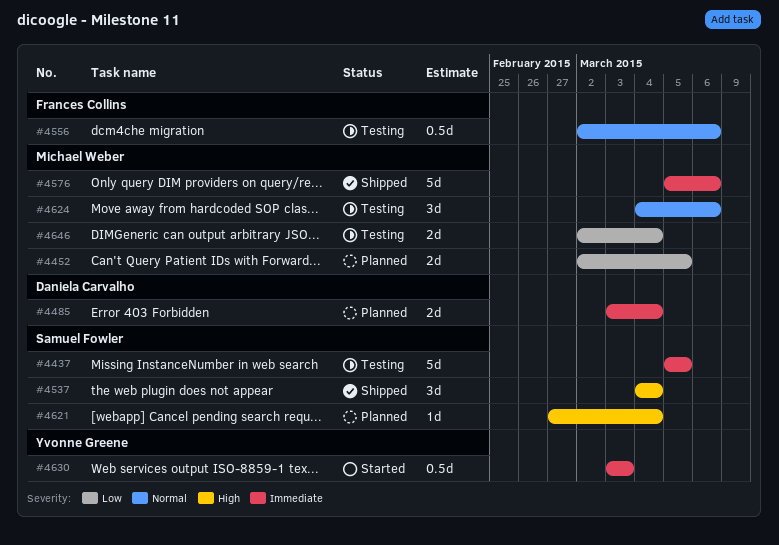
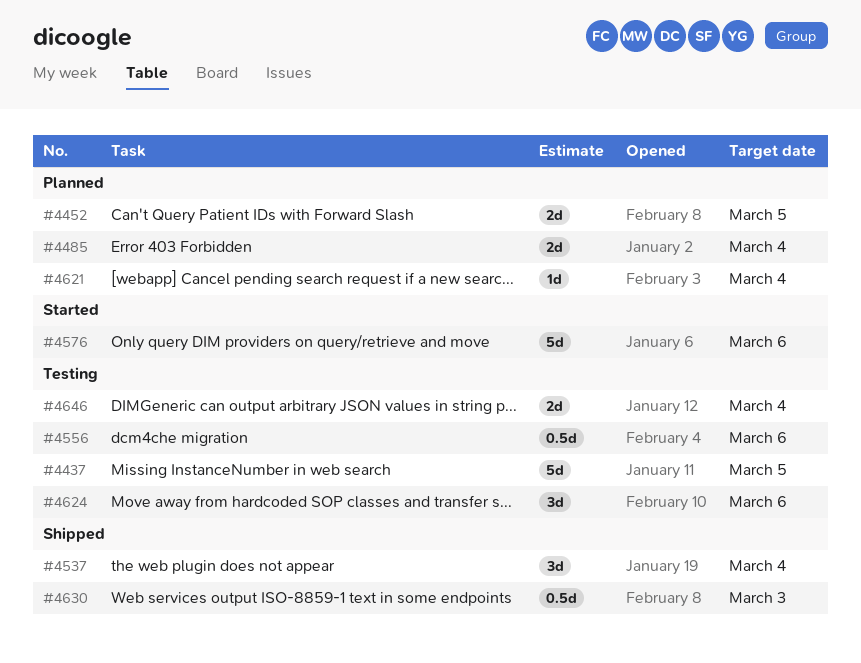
#4576, status: Shipped -> Started
#4630, status: Started -> Shipped

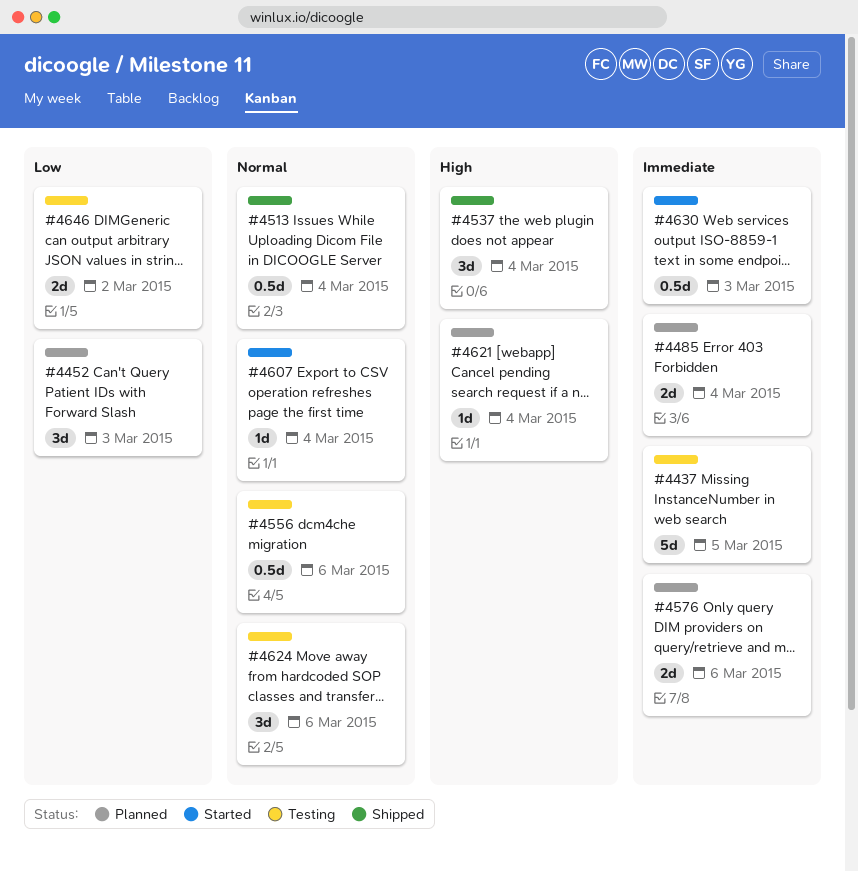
#4452, estimate: 2d -> 3d
#4452, due: Mar 5 -> Mar 3
#4513: none -> present
#4576, status: Started -> Planned
#4576, estimate: 5d -> 2d
#4607: none -> present
#4630, status: Shipped -> Started
#4646, due: Mar 4 -> Mar 2

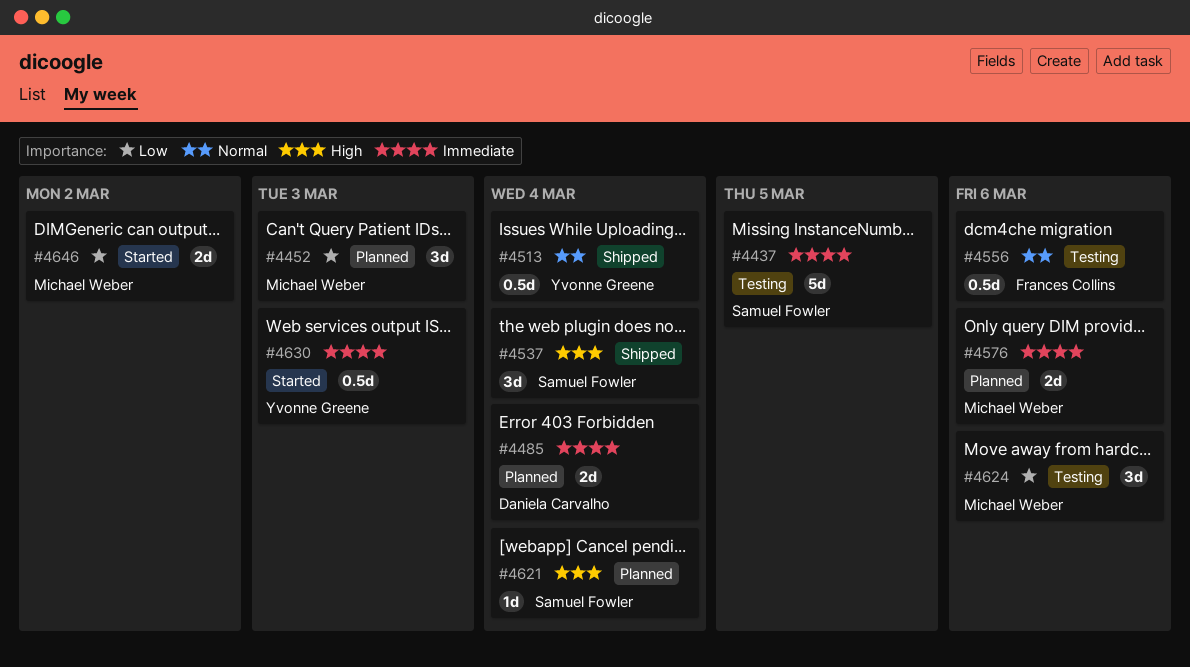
#4607: present -> none
#4624, priority: Normal -> Low
#4646, status: Testing -> Started

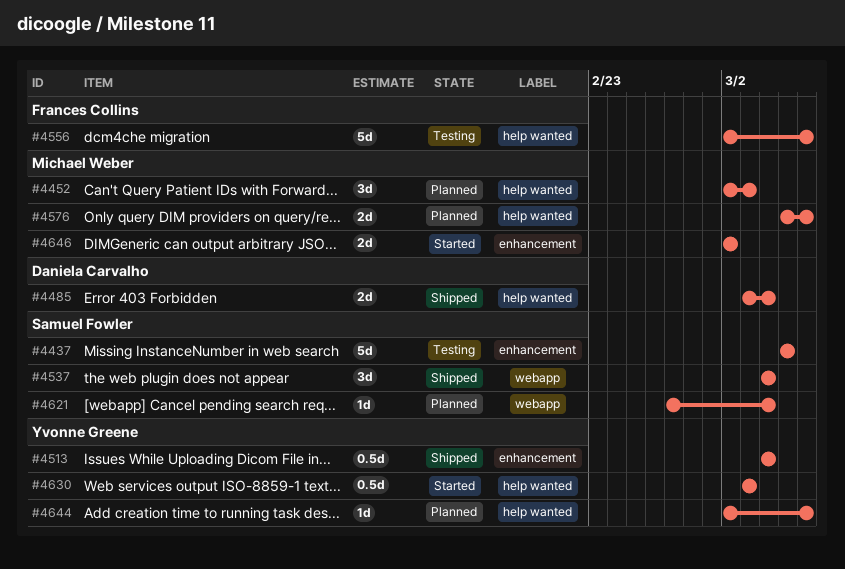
#4485, status: Planned -> Shipped
#4556, estimate: 0.5d -> 5d
#4624: present -> none
#4644: none -> present

